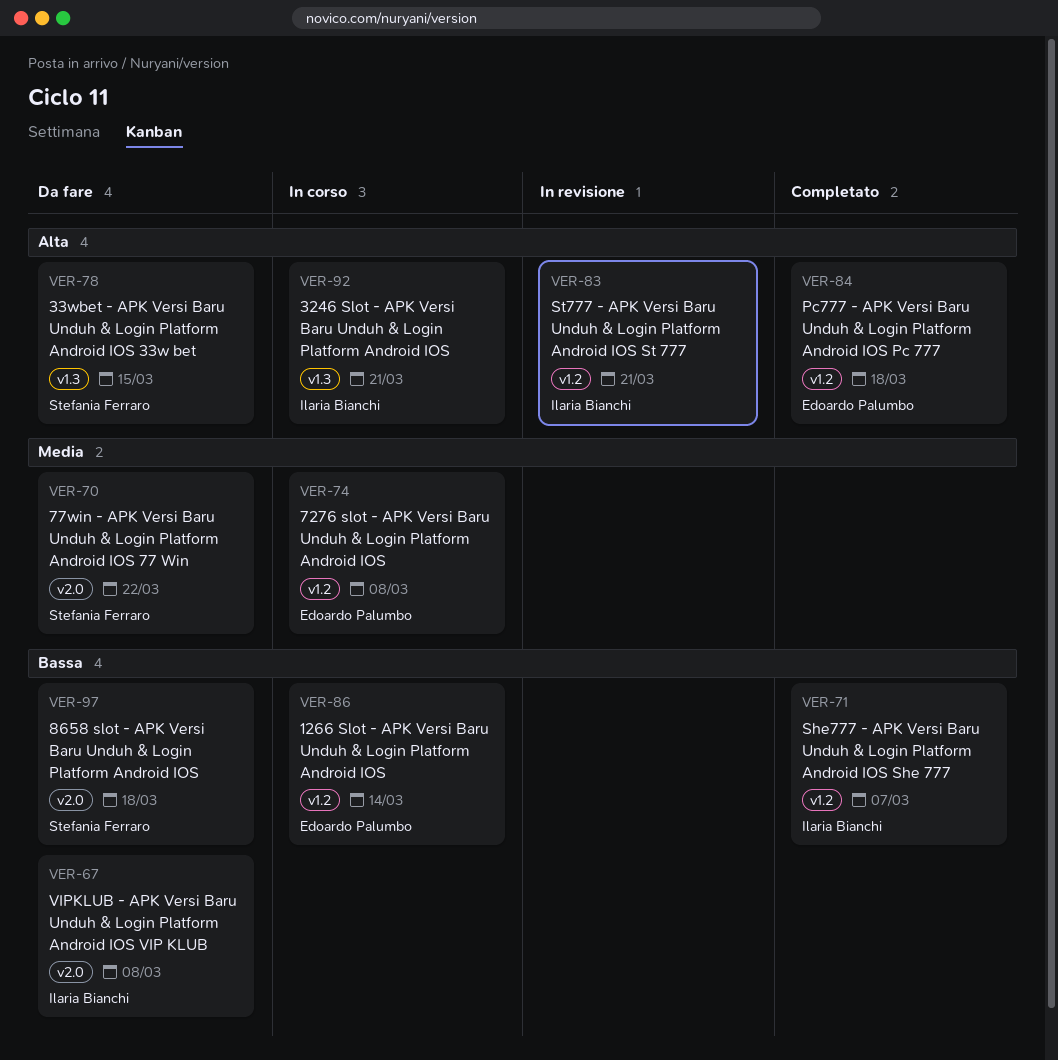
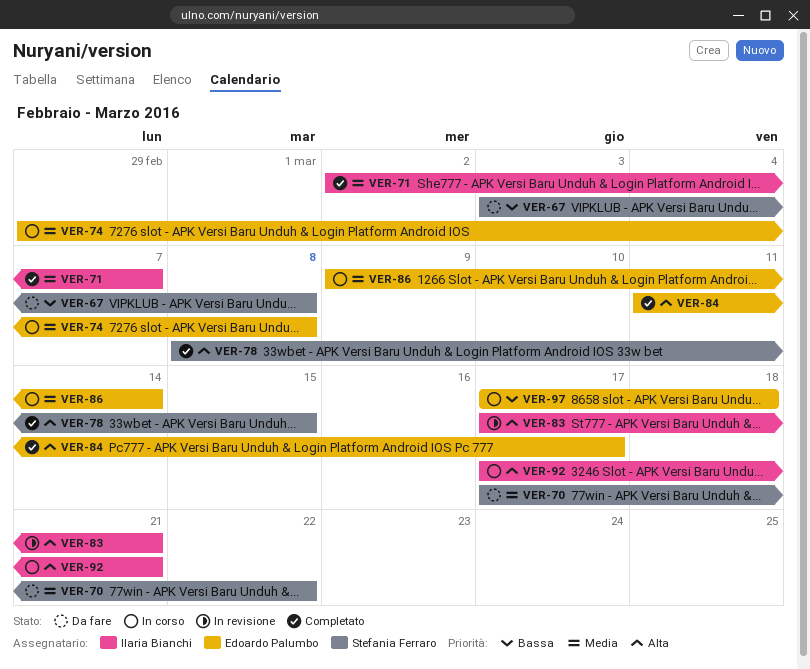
VER-67, owner: Ilaria Bianchi -> Stefania Ferraro
VER-71, priority: Bassa -> Media
VER-78, status: Da fare -> Completato
VER-84, due: Mar 18 -> Mar 17
VER-86, priority: Bassa -> Media
VER-97, status: Da fare -> In corso
VER-97, owner: Stefania Ferraro -> Edoardo Palumbo

